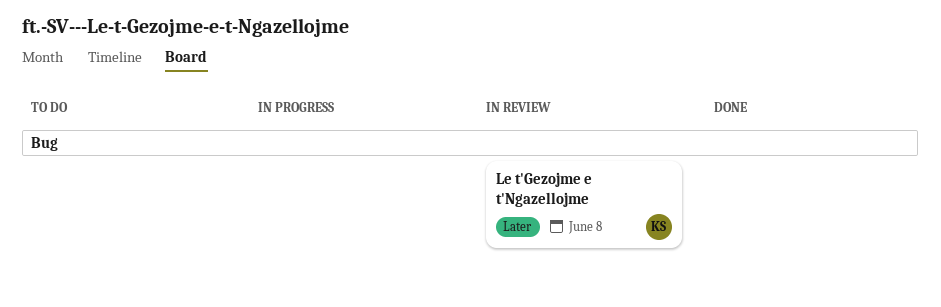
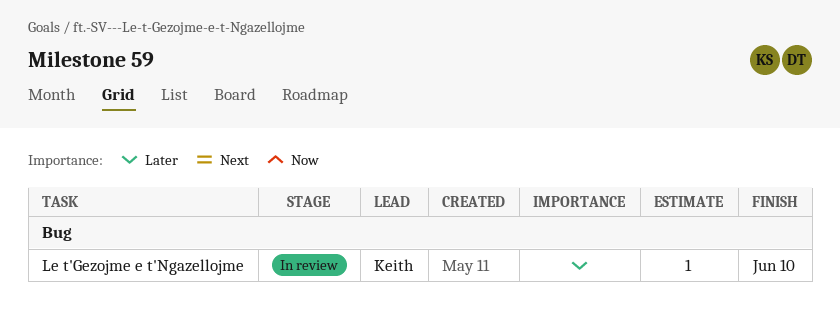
Le t'Gezojme e t'Ngazellojme, due: Jun 8 -> Jun 10

